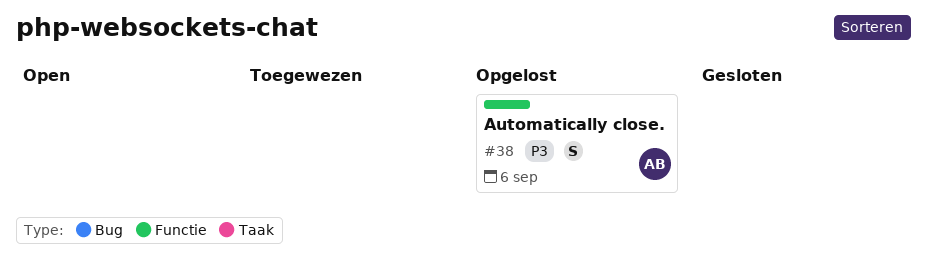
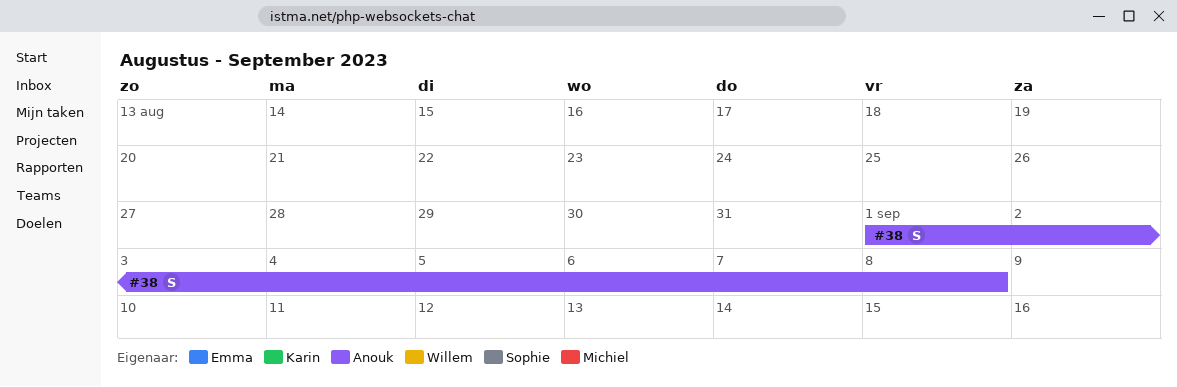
#38, due: Sep 6 -> Sep 8

